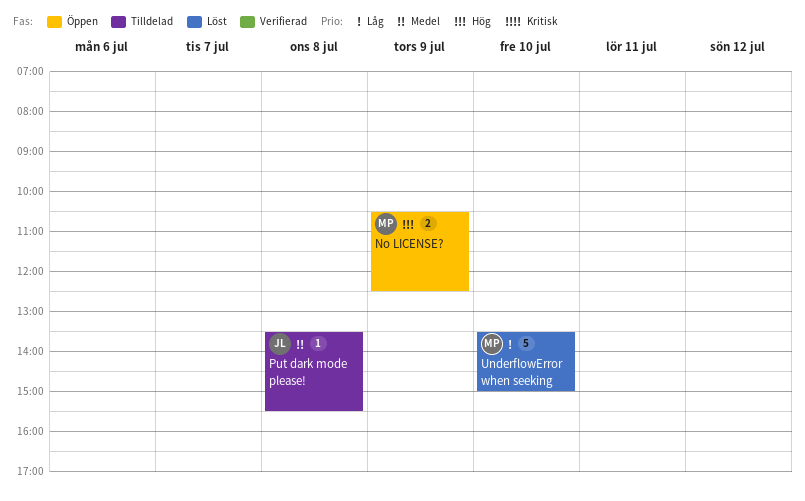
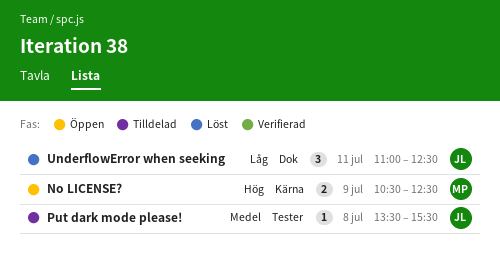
UnderflowError when seeking, owner: MP -> JL
UnderflowError when seeking, estimate: 5 -> 3
UnderflowError when seeking, day: Jul 10 -> Jul 11
UnderflowError when seeking, begins: 13:30 -> 11:00
UnderflowError when seeking, ends: 15:00 -> 12:30

